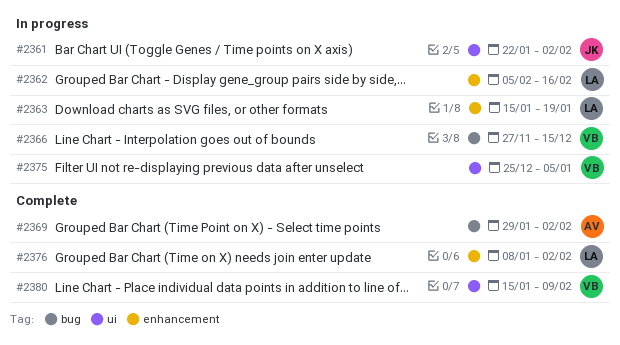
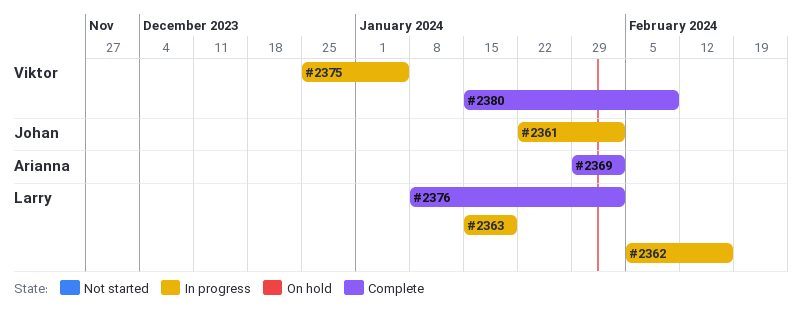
#2366: present -> none

